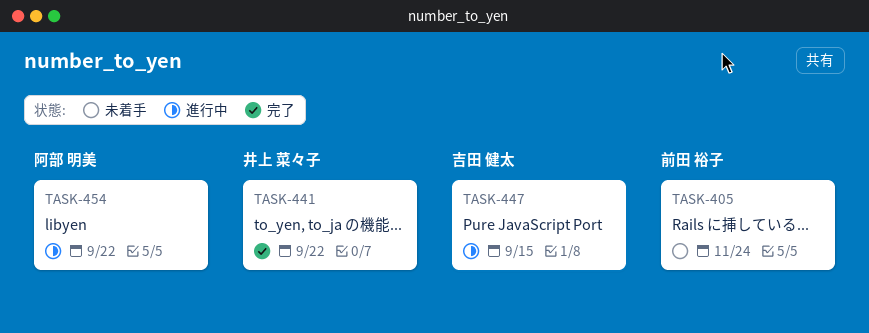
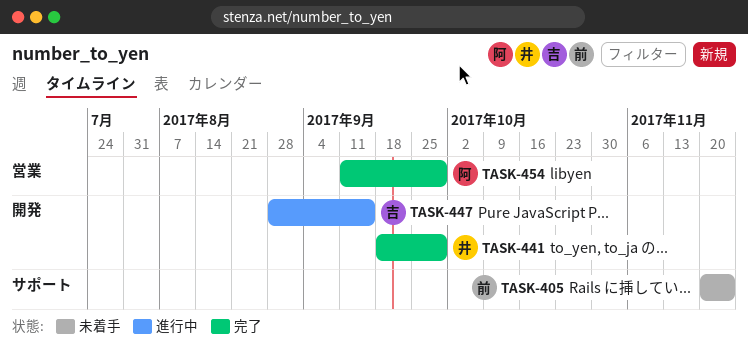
TASK-441, due: Sep 22 -> Sep 29
TASK-454, status: 進行中 -> 完了
TASK-454, due: Sep 22 -> Sep 29

